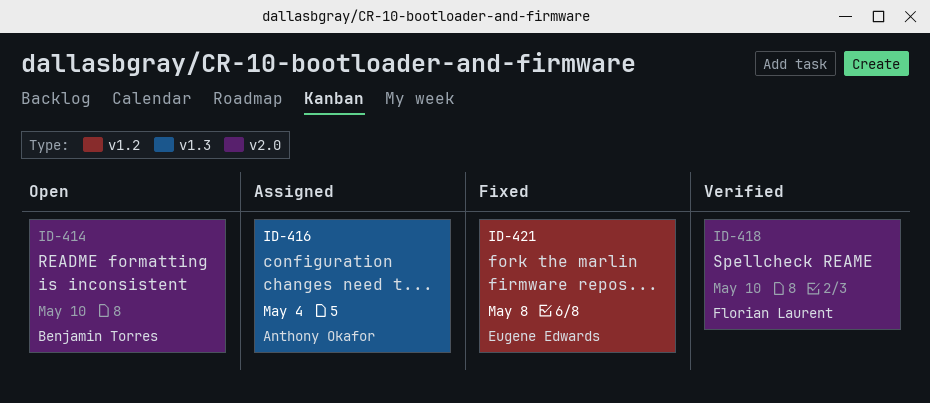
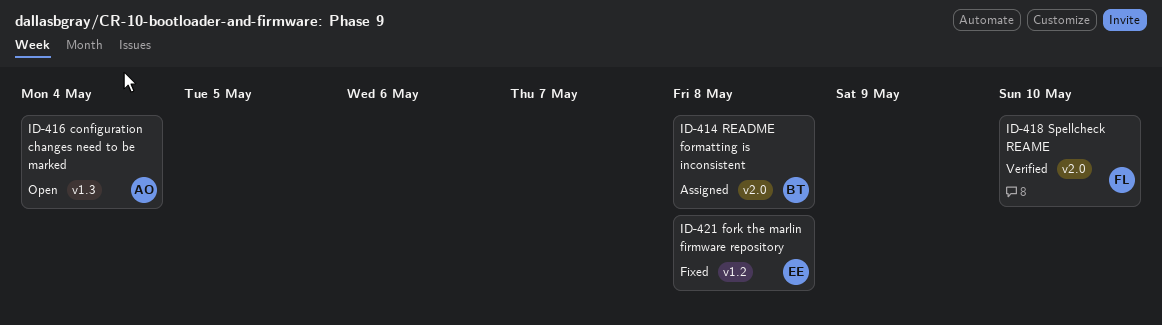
ID-414, status: Open -> Assigned
ID-414, due: May 10 -> May 8
ID-416, status: Assigned -> Open

